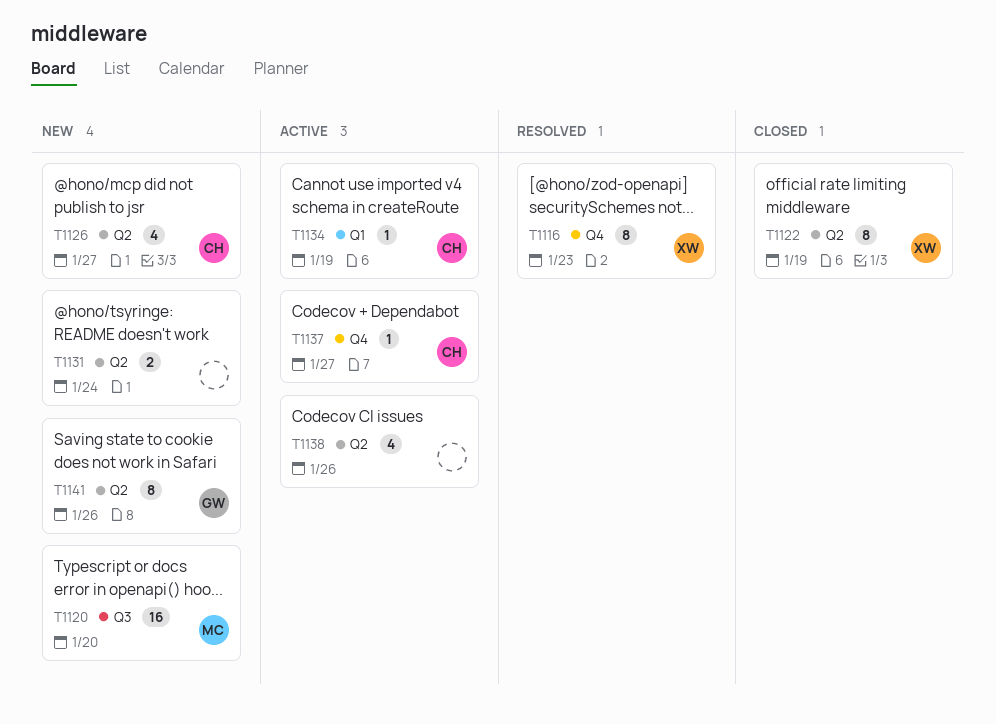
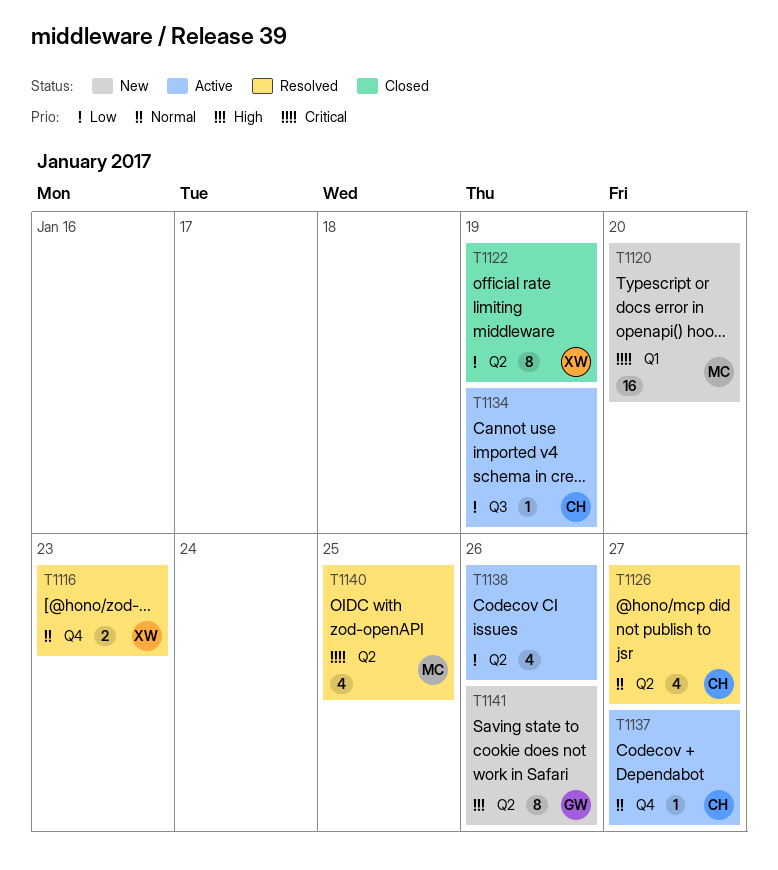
T1116, estimate: 8 -> 2
T1120, label: Q3 -> Q1
T1126, status: New -> Resolved
T1131: present -> none
T1134, label: Q1 -> Q3
T1140: none -> present

